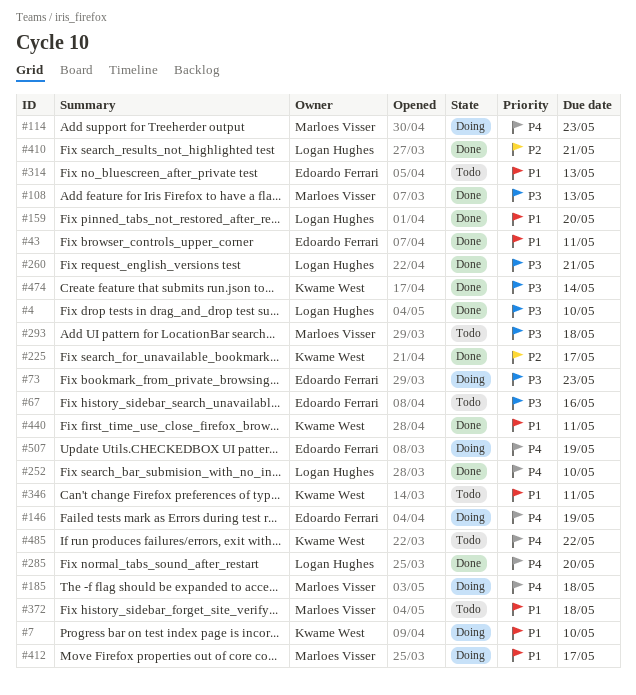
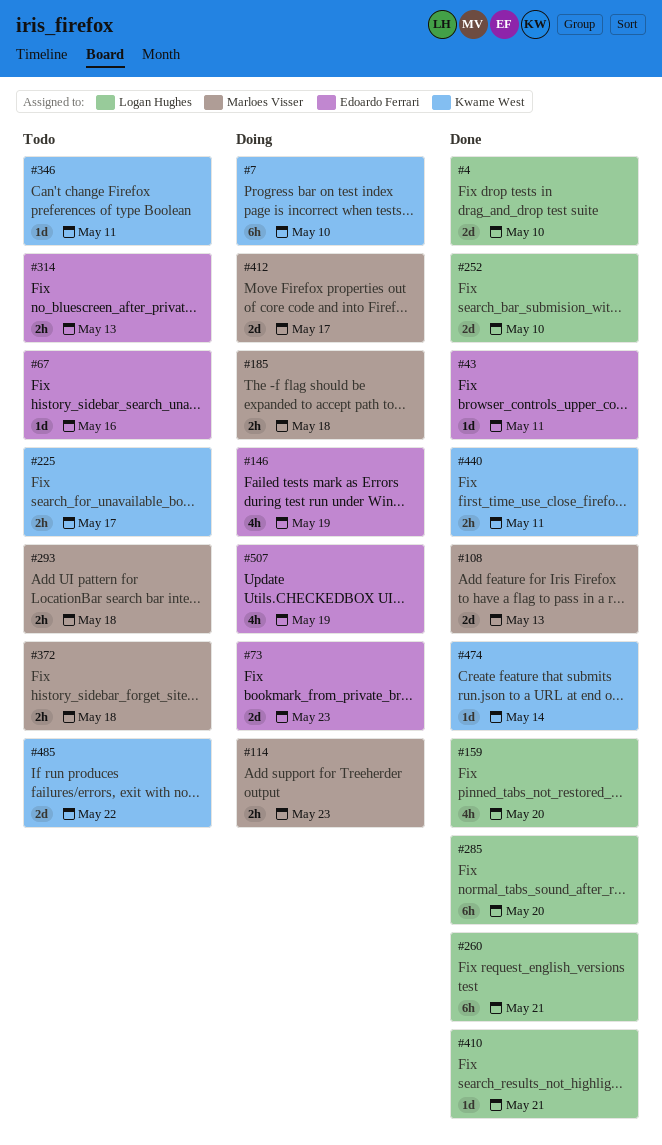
#225, status: Done -> Todo

